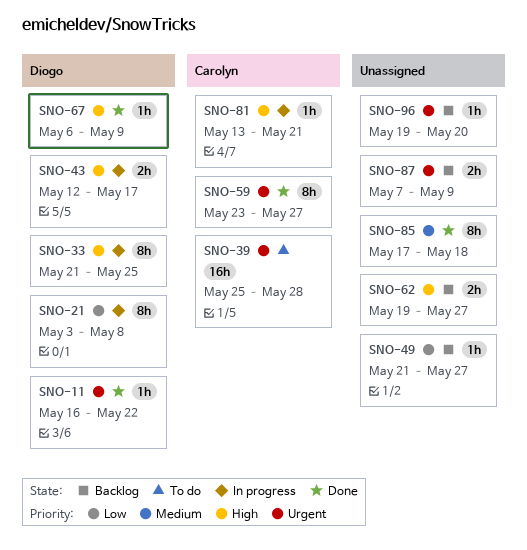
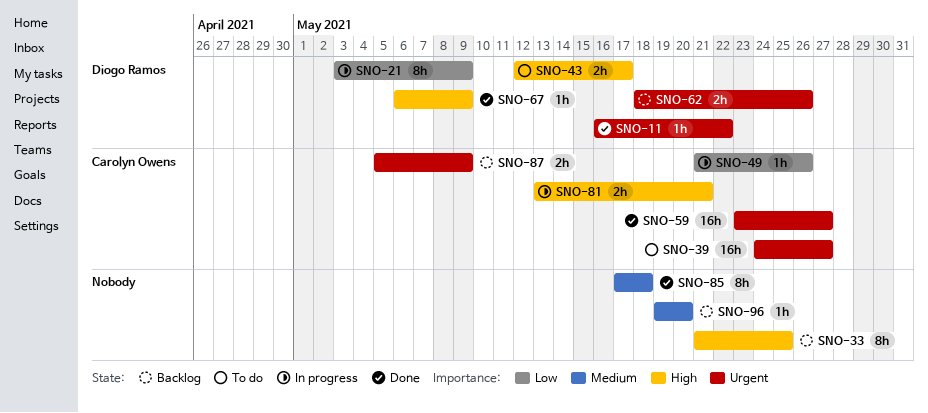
SNO-21, due: May 8 -> May 9
SNO-33, status: In progress -> Backlog
SNO-33, owner: Diogo Ramos -> none
SNO-39, start: May 25 -> May 24
SNO-39, due: May 28 -> May 27
SNO-43, status: In progress -> To do
SNO-49, status: Backlog -> In progress
SNO-49, owner: none -> Carolyn Owens
SNO-49, due: May 27 -> May 26
SNO-59, estimate: 8h -> 16h
SNO-62, owner: none -> Diogo Ramos
SNO-62, priority: High -> Urgent
SNO-62, start: May 19 -> May 18
SNO-62, due: May 27 -> May 26
SNO-81, estimate: 1h -> 2h
SNO-87, owner: none -> Carolyn Owens
SNO-87, start: May 7 -> May 5
SNO-96, priority: Urgent -> Medium

